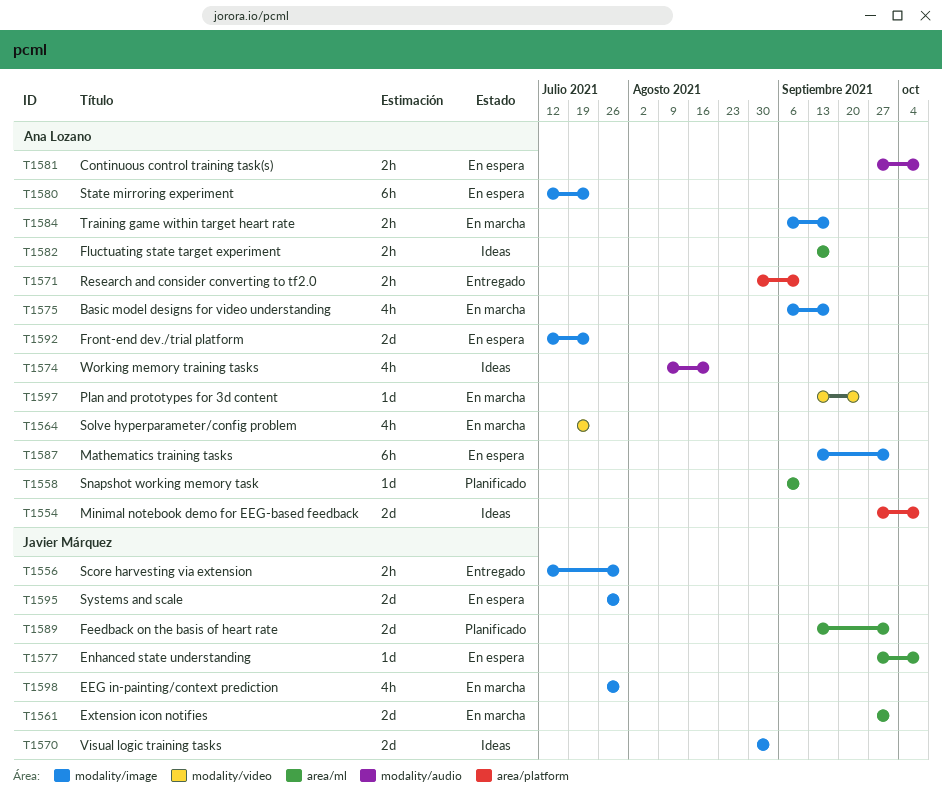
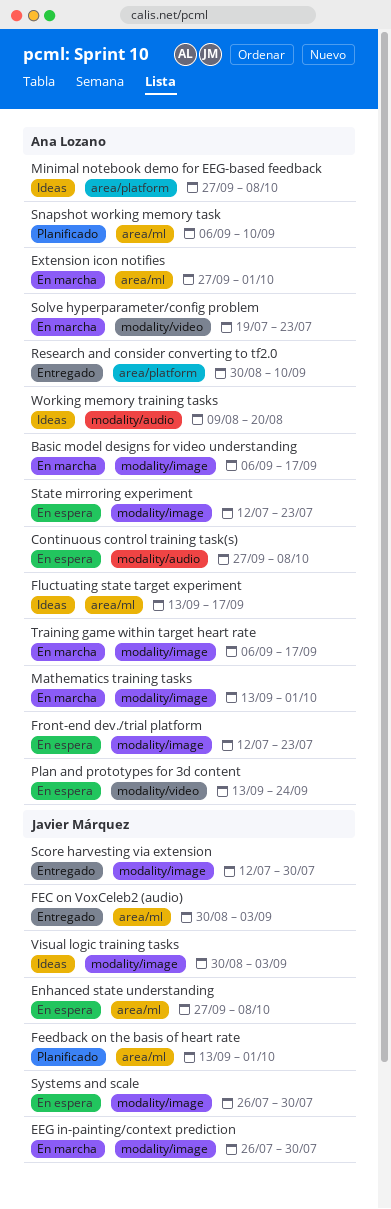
Extension icon notifies, owner: Javier Márquez -> Ana Lozano
FEC on VoxCeleb2 (audio): none -> present
Mathematics training tasks, status: En espera -> En marcha
Plan and prototypes for 3d content, status: En marcha -> En espera

